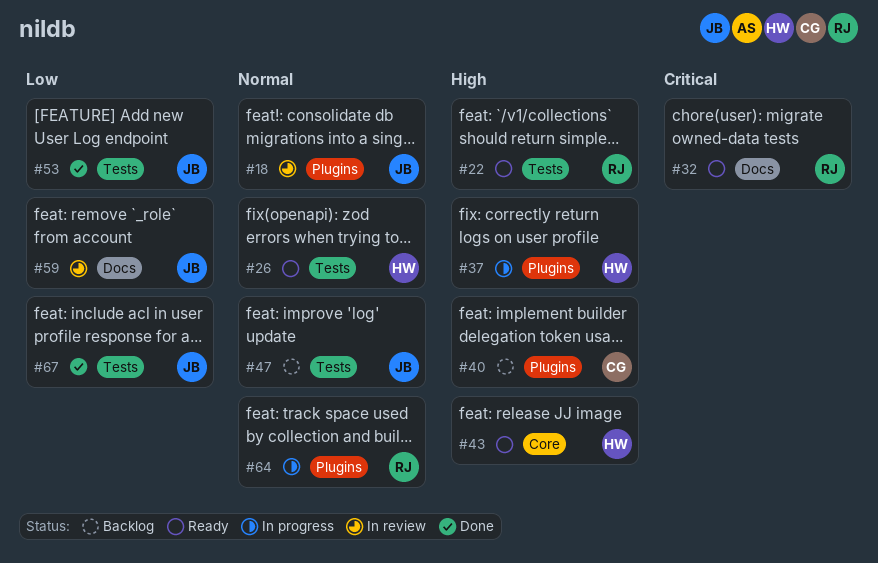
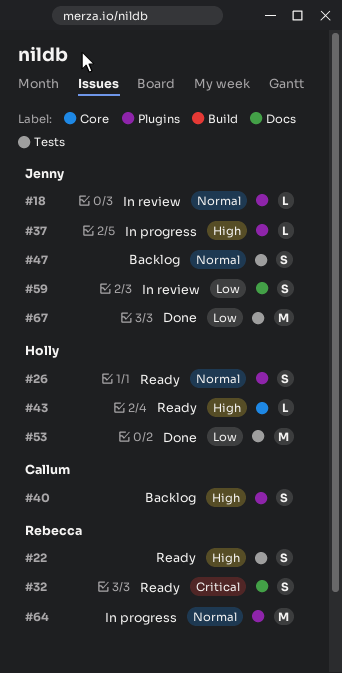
#26, label: Tests -> Plugins
#37, owner: Holly -> Jenny
#53, owner: Jenny -> Holly

